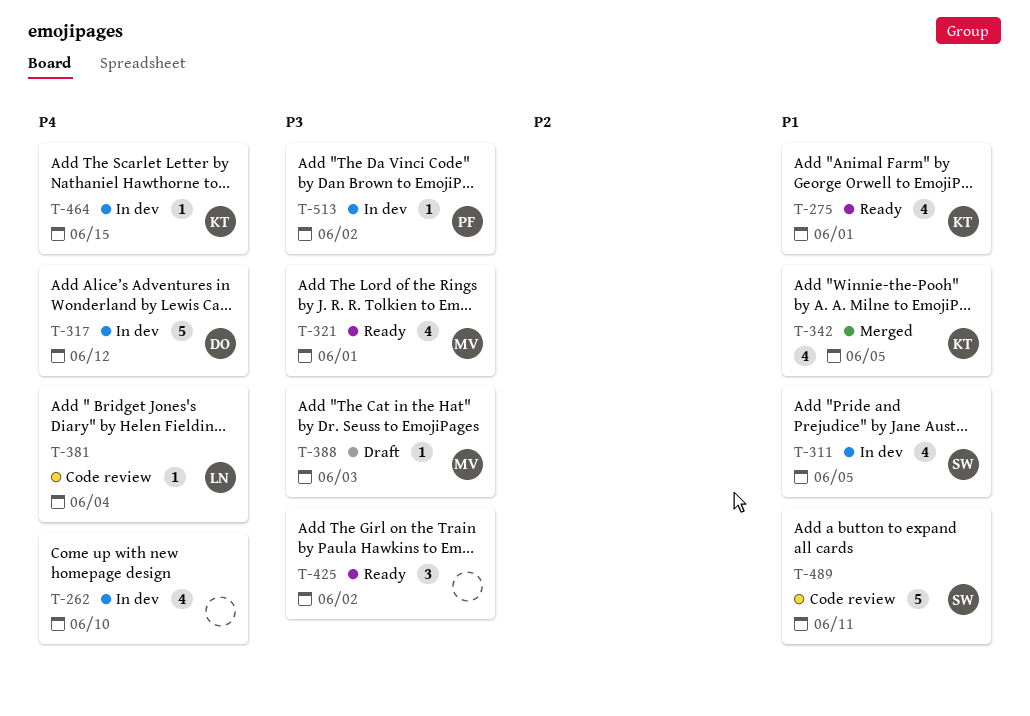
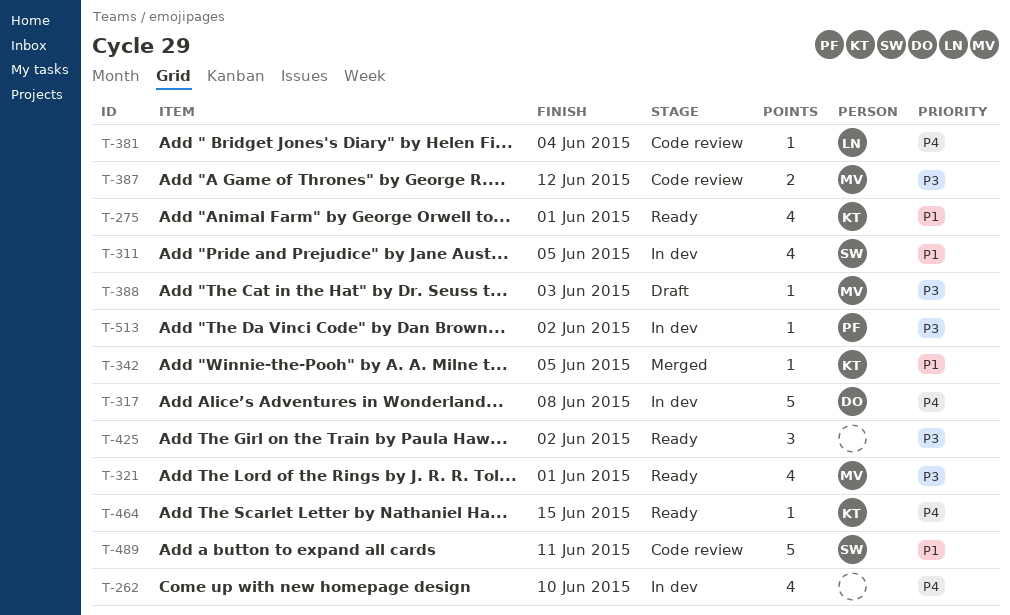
T-317, due: Jun 12 -> Jun 8
T-342, estimate: 4 -> 1
T-387: none -> present
T-464, status: In dev -> Ready

